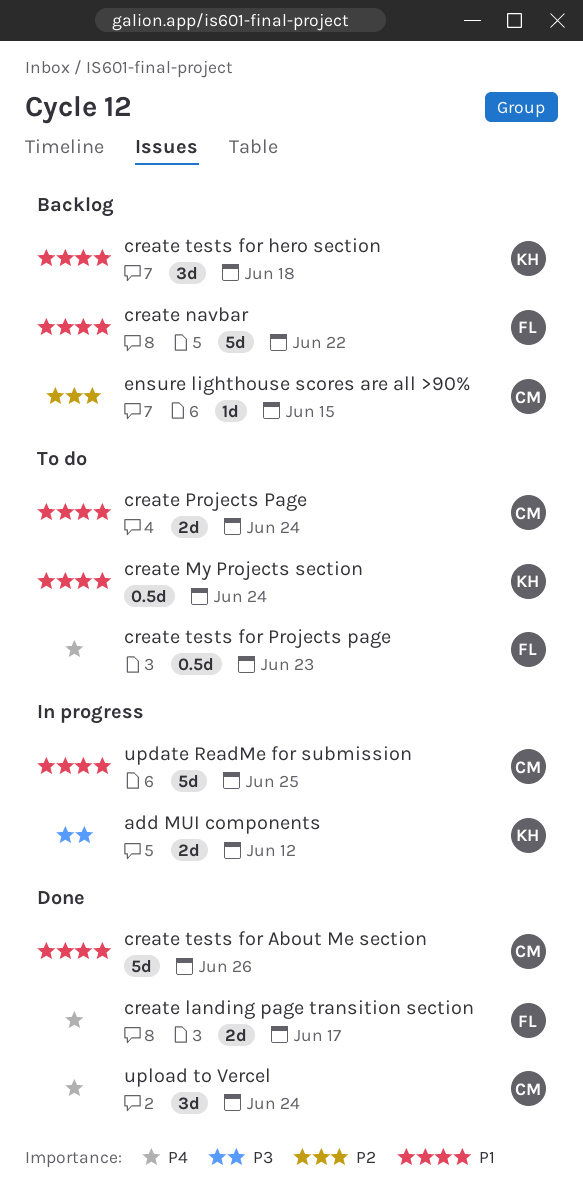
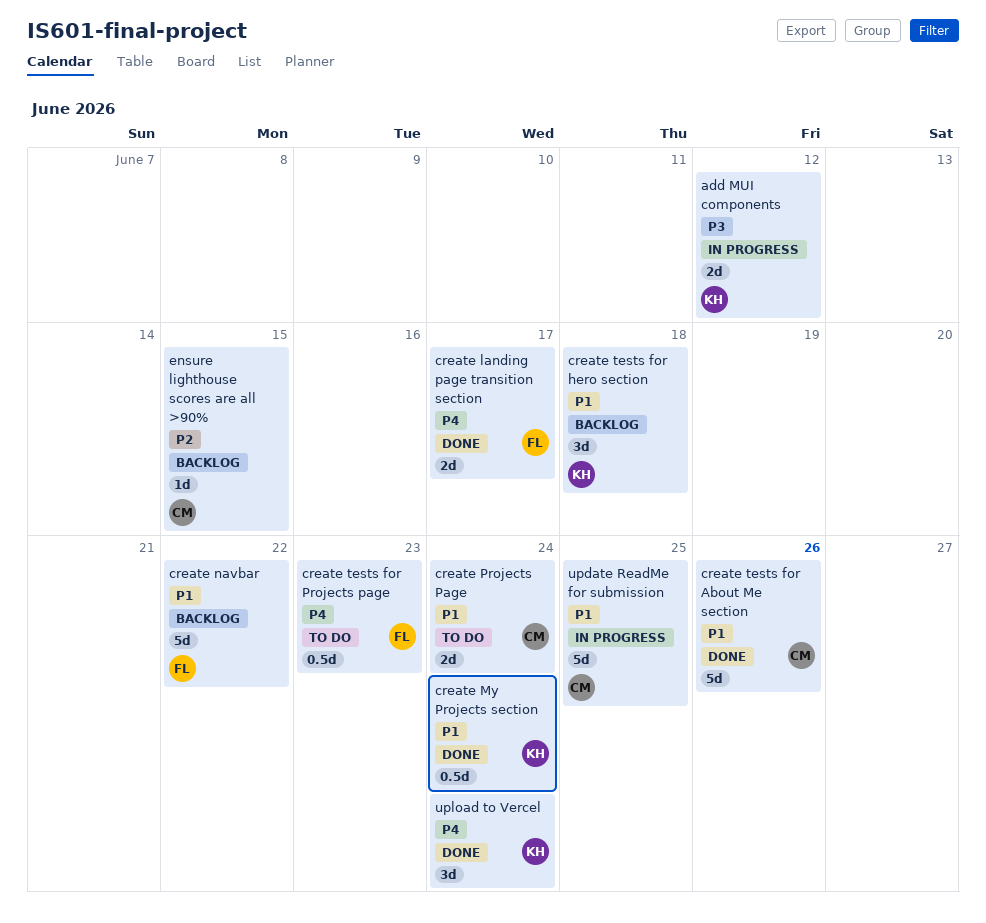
create My Projects section, status: To do -> Done
upload to Vercel, owner: CM -> KH

